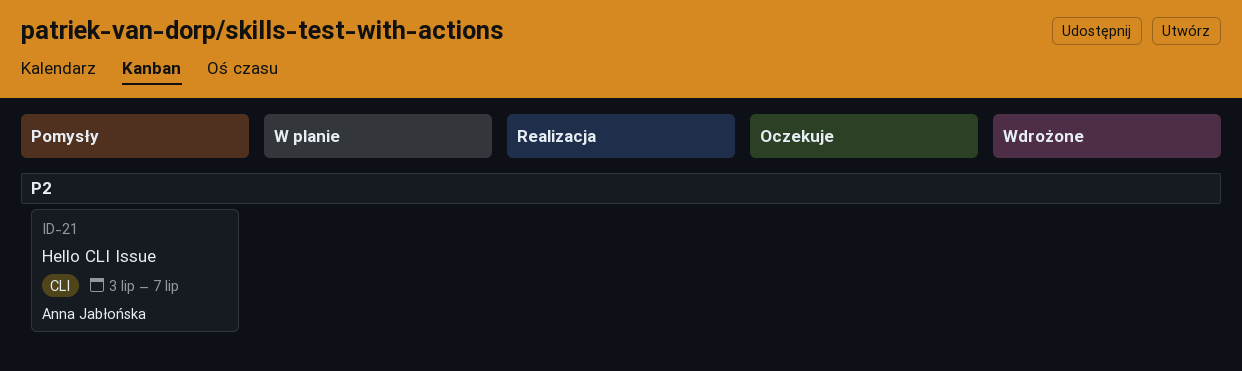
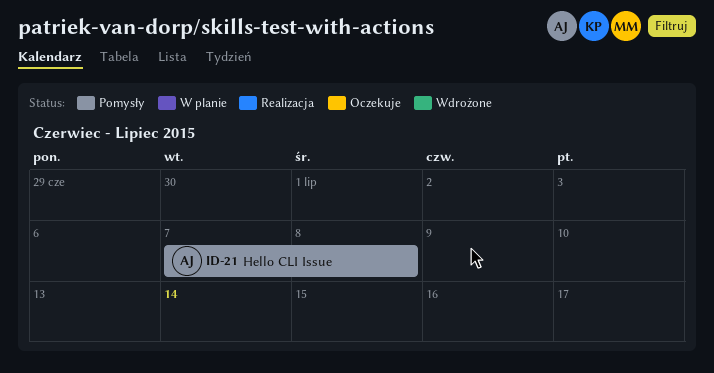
ID-21, start: Jul 3 -> Jul 7
ID-21, due: Jul 7 -> Jul 8

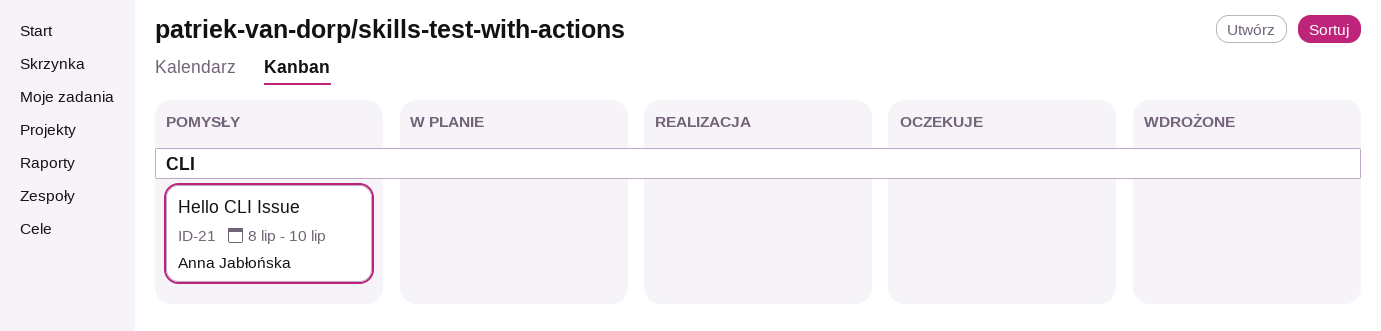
ID-21, start: Jul 7 -> Jul 8
ID-21, due: Jul 8 -> Jul 10

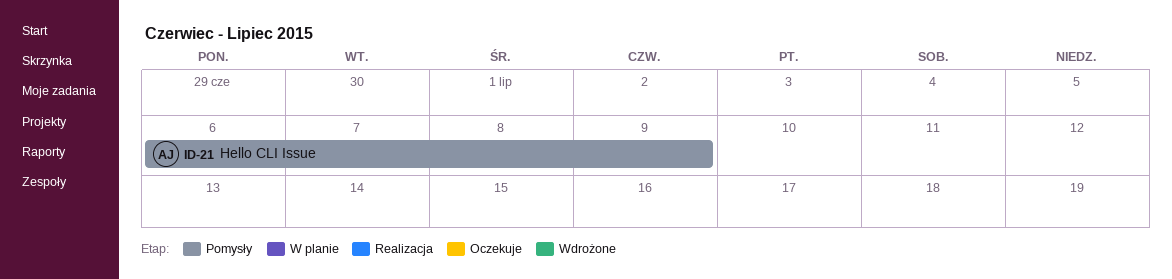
ID-21, start: Jul 8 -> Jul 6
ID-21, due: Jul 10 -> Jul 9

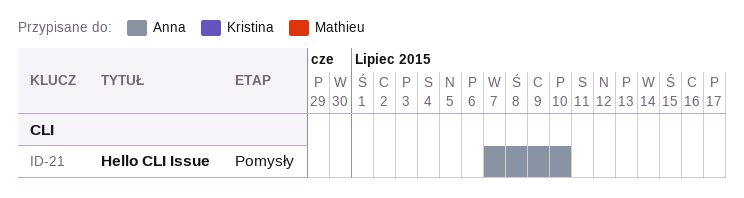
ID-21, start: Jul 6 -> Jul 7
ID-21, due: Jul 9 -> Jul 10

